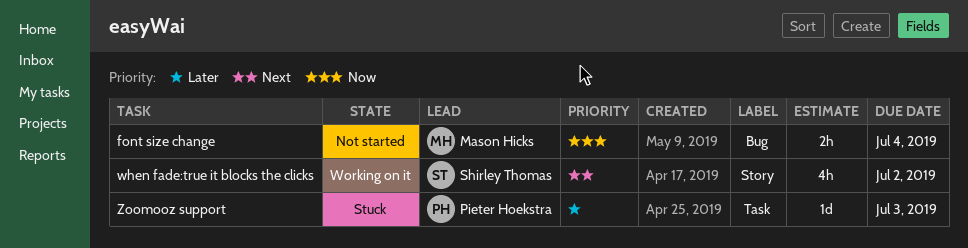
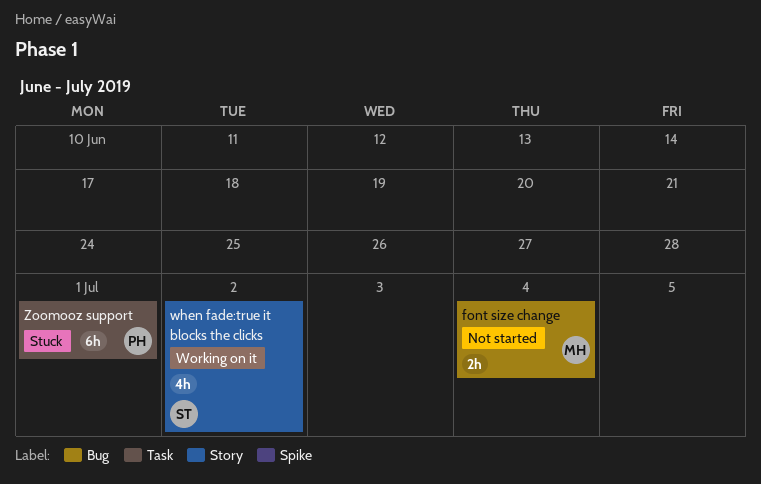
Zoomooz support, estimate: 1d -> 6h
Zoomooz support, due: Jul 3 -> Jul 1

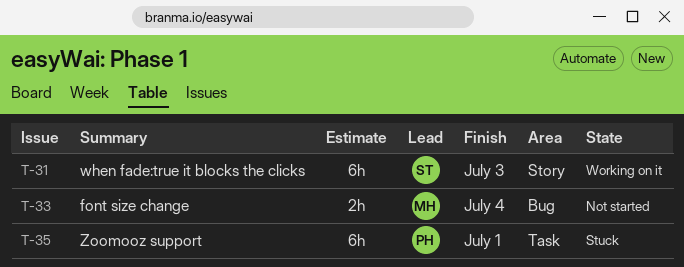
when fade:true it blocks the clicks, estimate: 4h -> 6h
when fade:true it blocks the clicks, due: Jul 2 -> Jul 3

